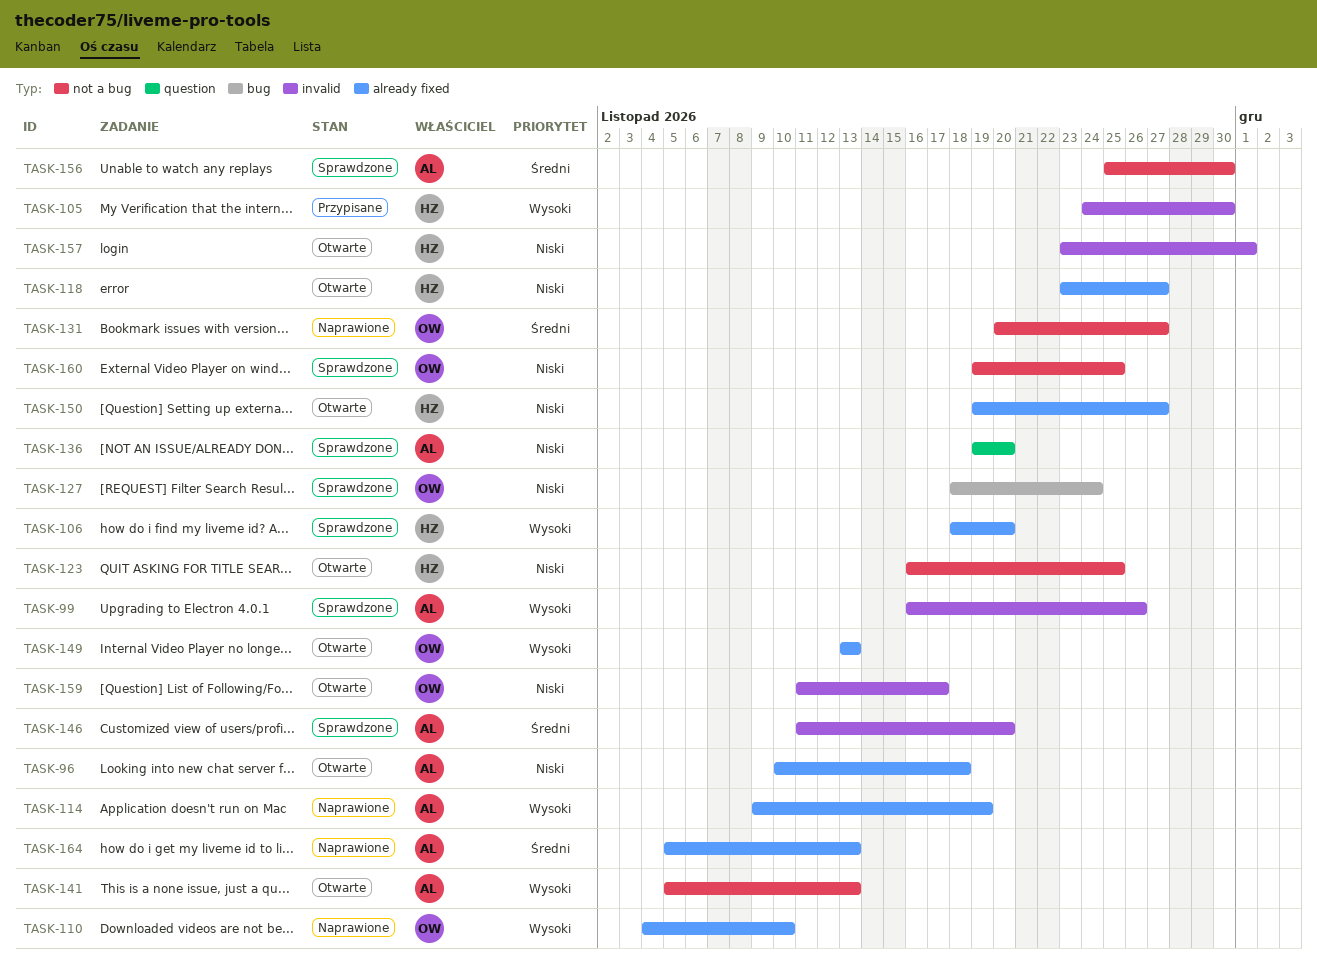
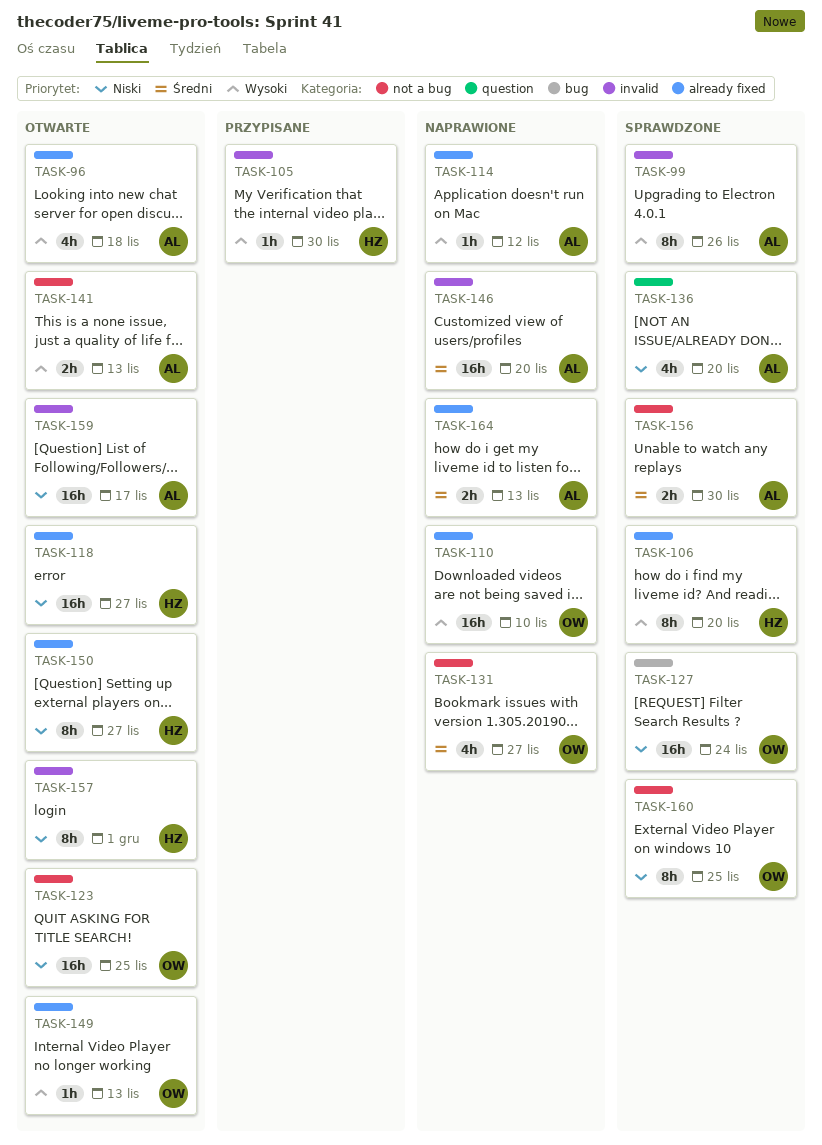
TASK-96, priority: Niski -> Wysoki
TASK-114, due: Nov 19 -> Nov 12
TASK-123, owner: HZ -> OW
TASK-146, status: Sprawdzone -> Naprawione
TASK-159, owner: OW -> AL

